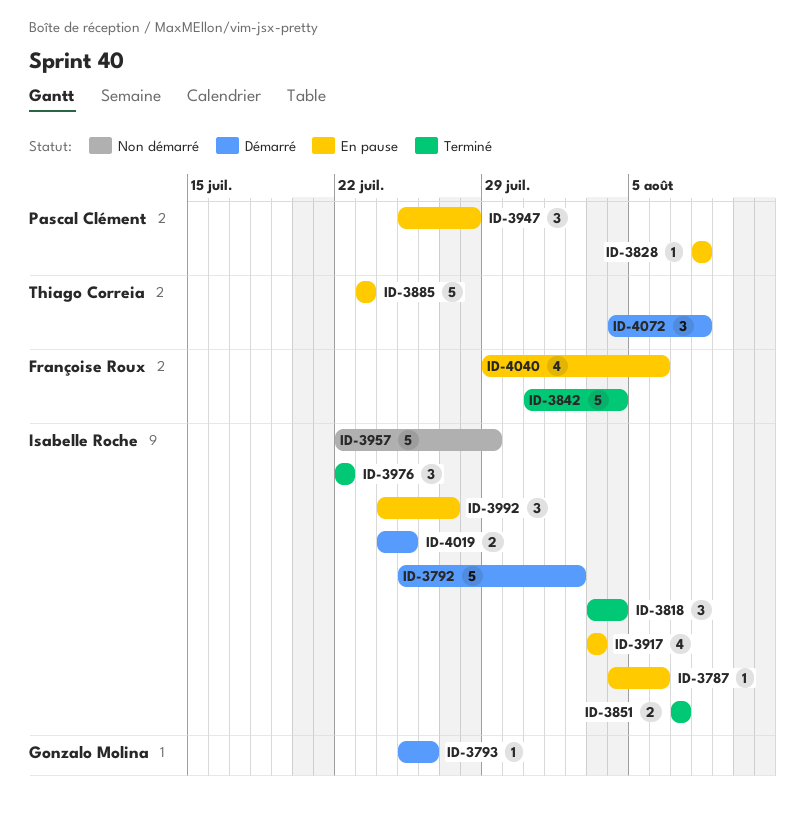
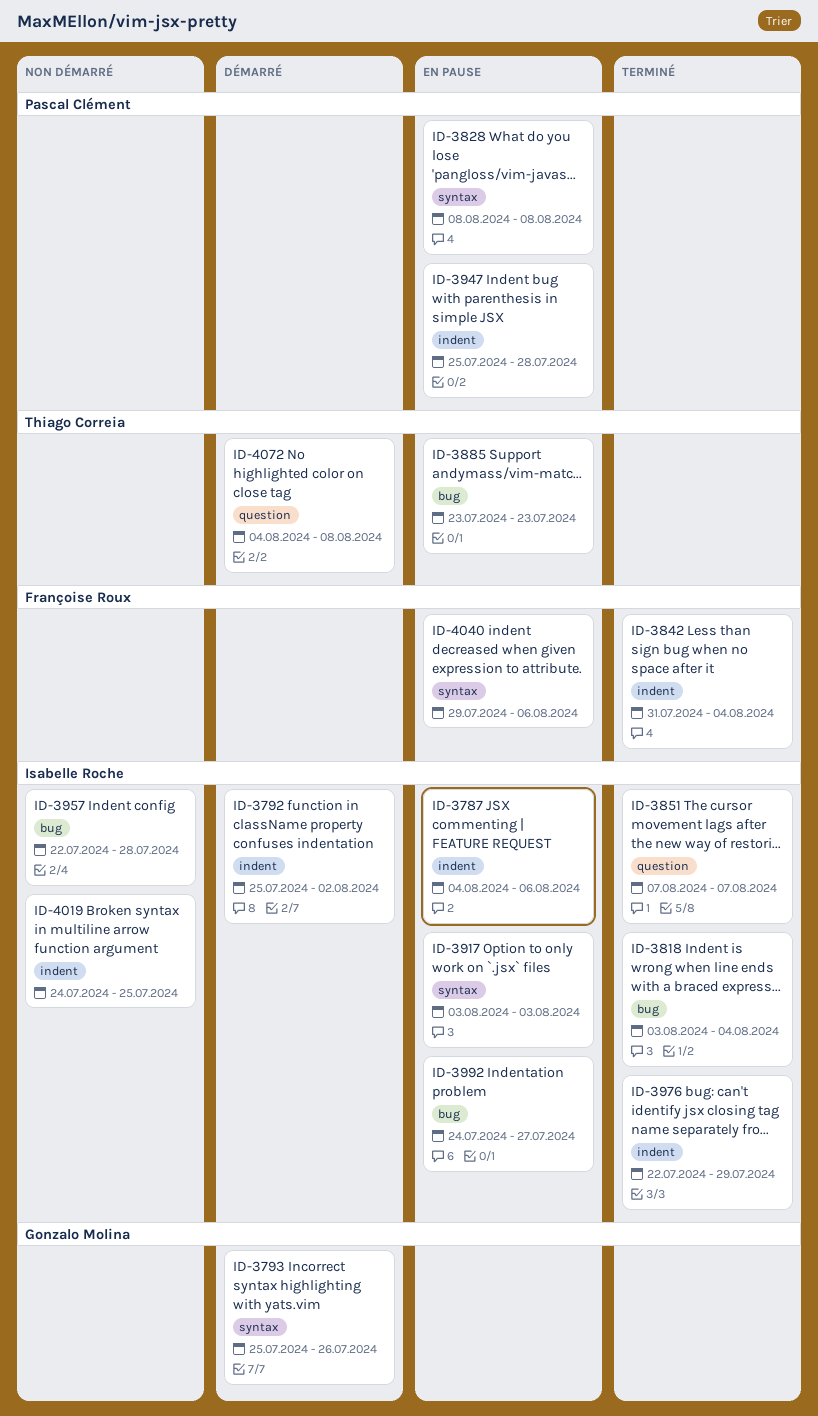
ID-3957, due: Jul 29 -> Jul 28
ID-3976, due: Jul 22 -> Jul 29
ID-4019, status: Démarré -> Non démarré

